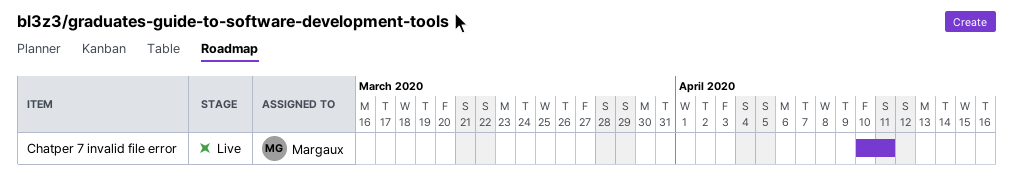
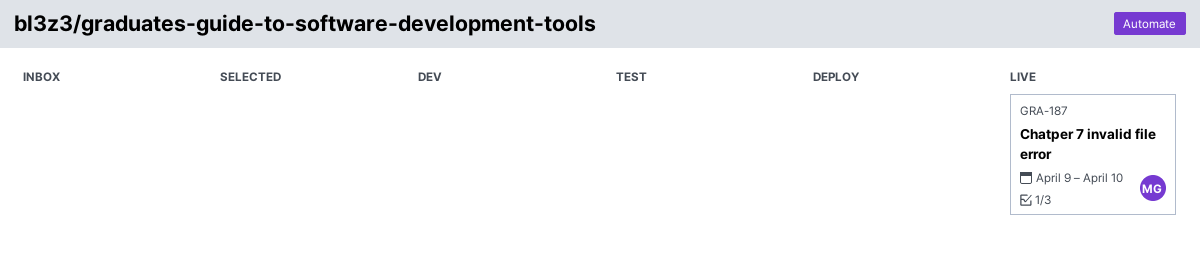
Chatper 7 invalid file error, start: Apr 10 -> Apr 9
Chatper 7 invalid file error, due: Apr 11 -> Apr 10

